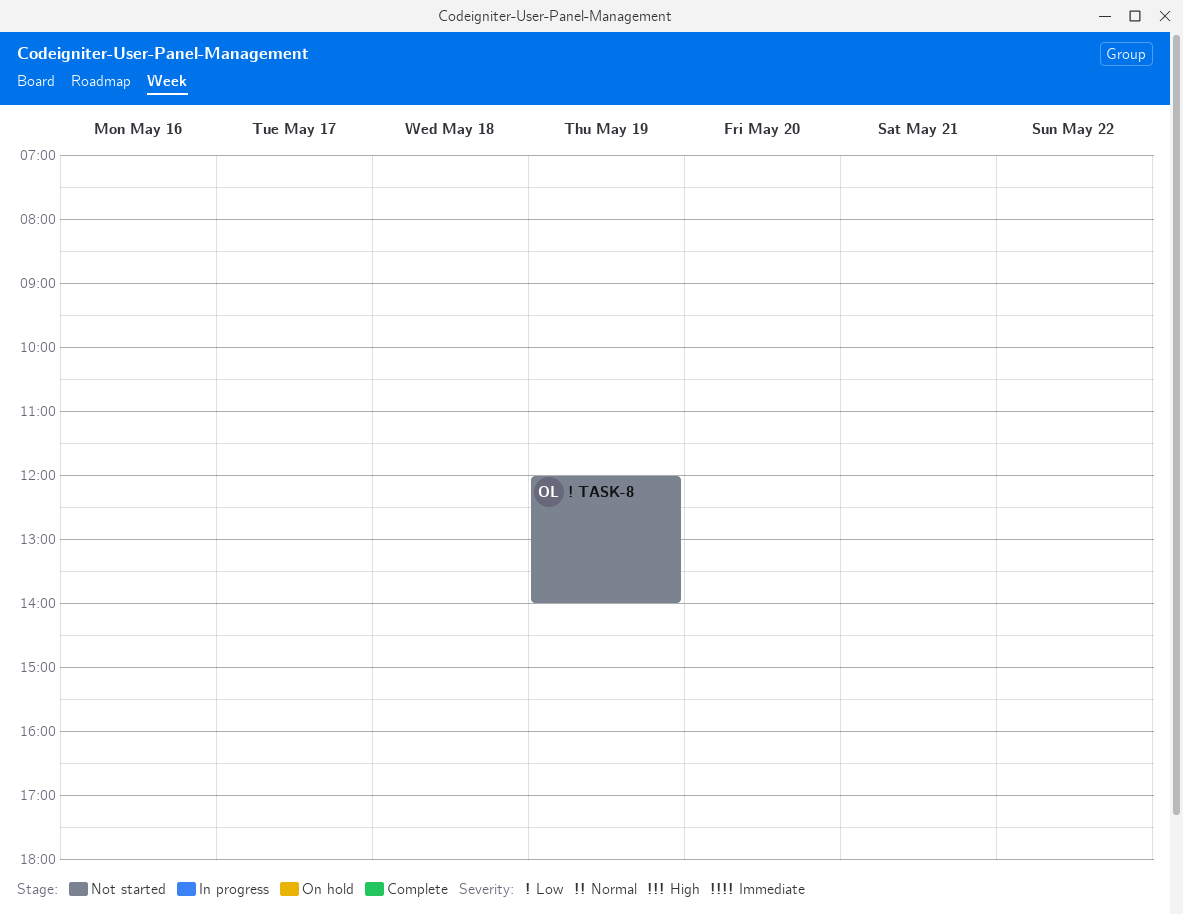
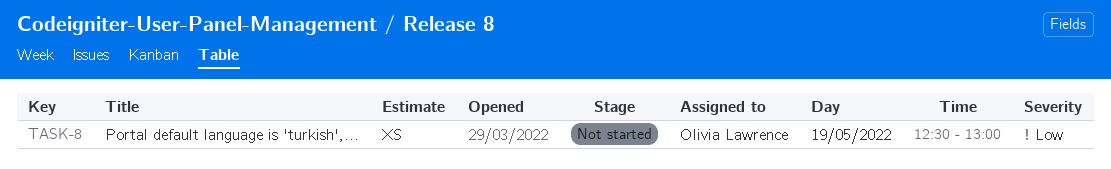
TASK-8, begins: 12:00 -> 12:30
TASK-8, ends: 14:00 -> 13:00

